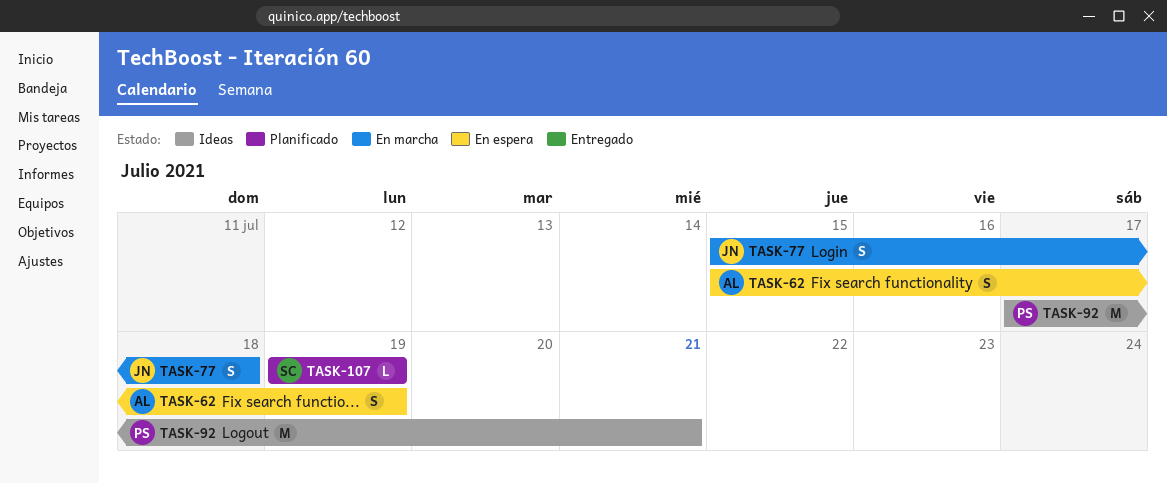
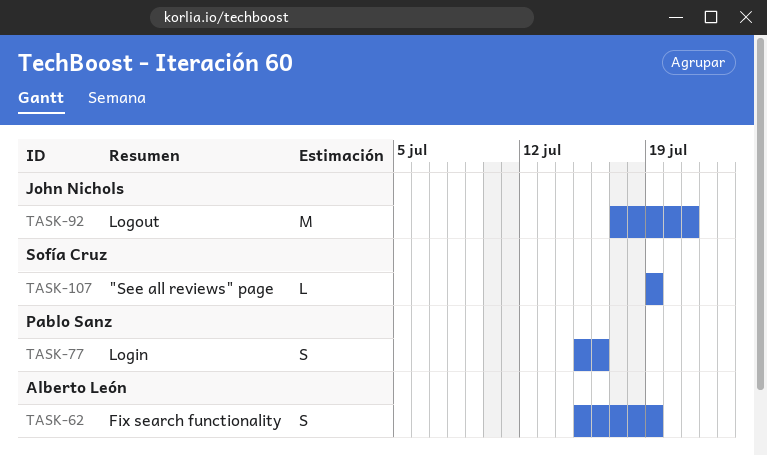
TASK-77, owner: John Nichols -> Pablo Sanz
TASK-77, due: Jul 18 -> Jul 16
TASK-92, owner: Pablo Sanz -> John Nichols

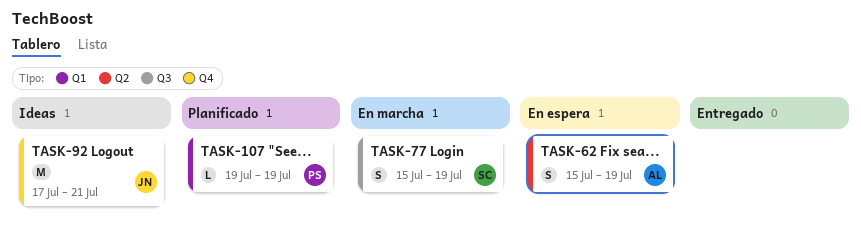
TASK-77, owner: Pablo Sanz -> Sofía Cruz
TASK-77, due: Jul 16 -> Jul 19
TASK-107, owner: Sofía Cruz -> Pablo Sanz

